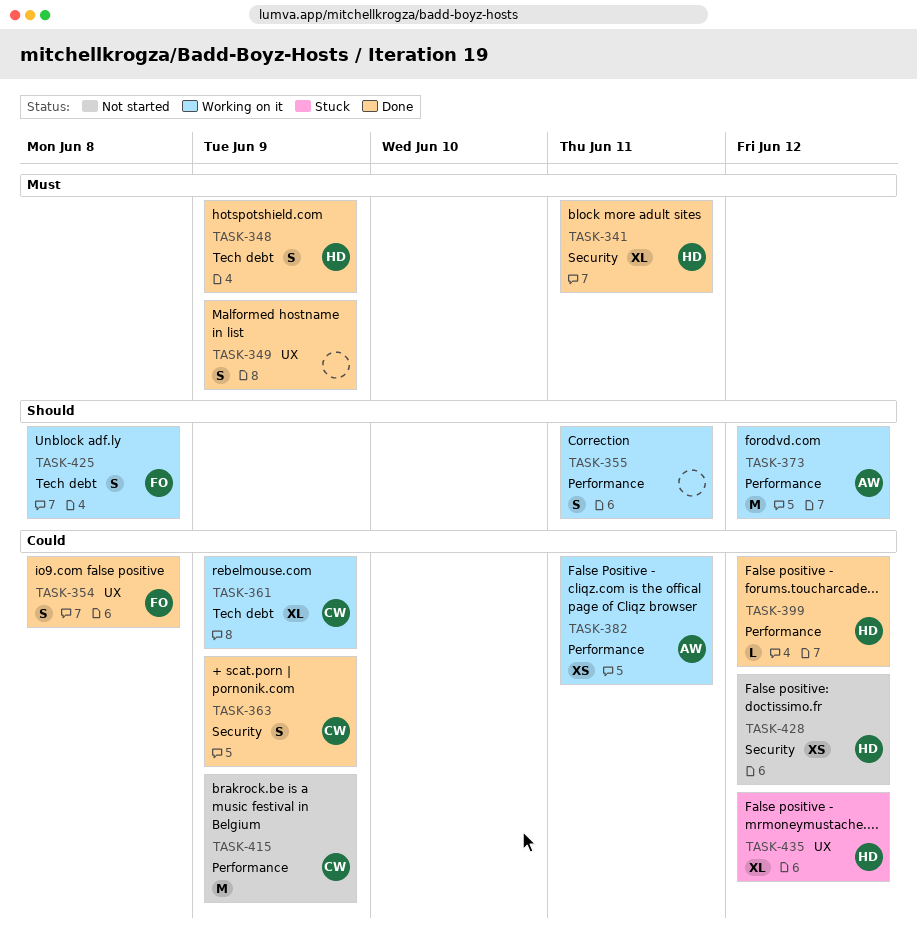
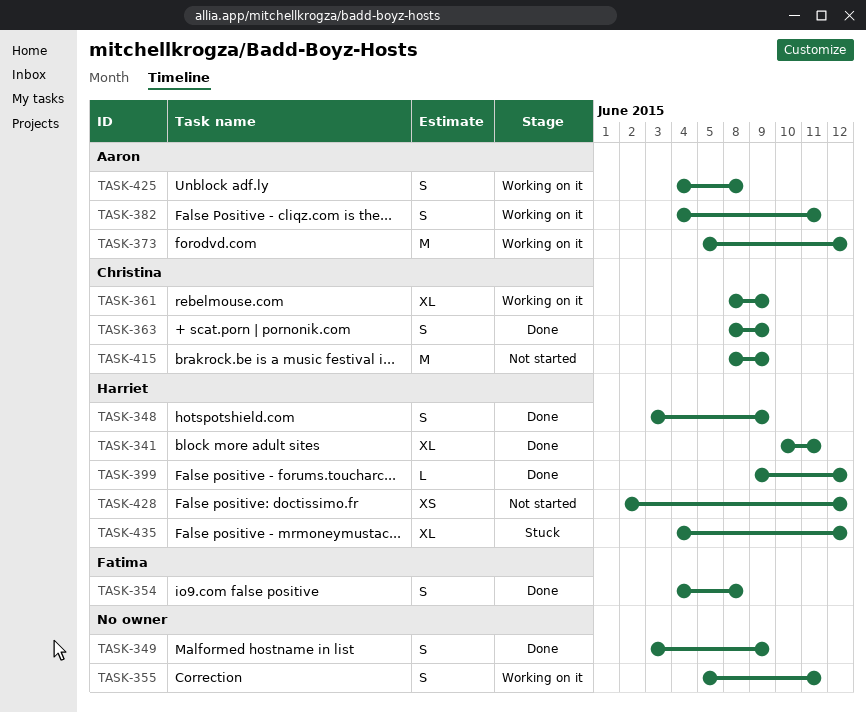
TASK-382, estimate: XS -> S
TASK-425, owner: Fatima -> Aaron

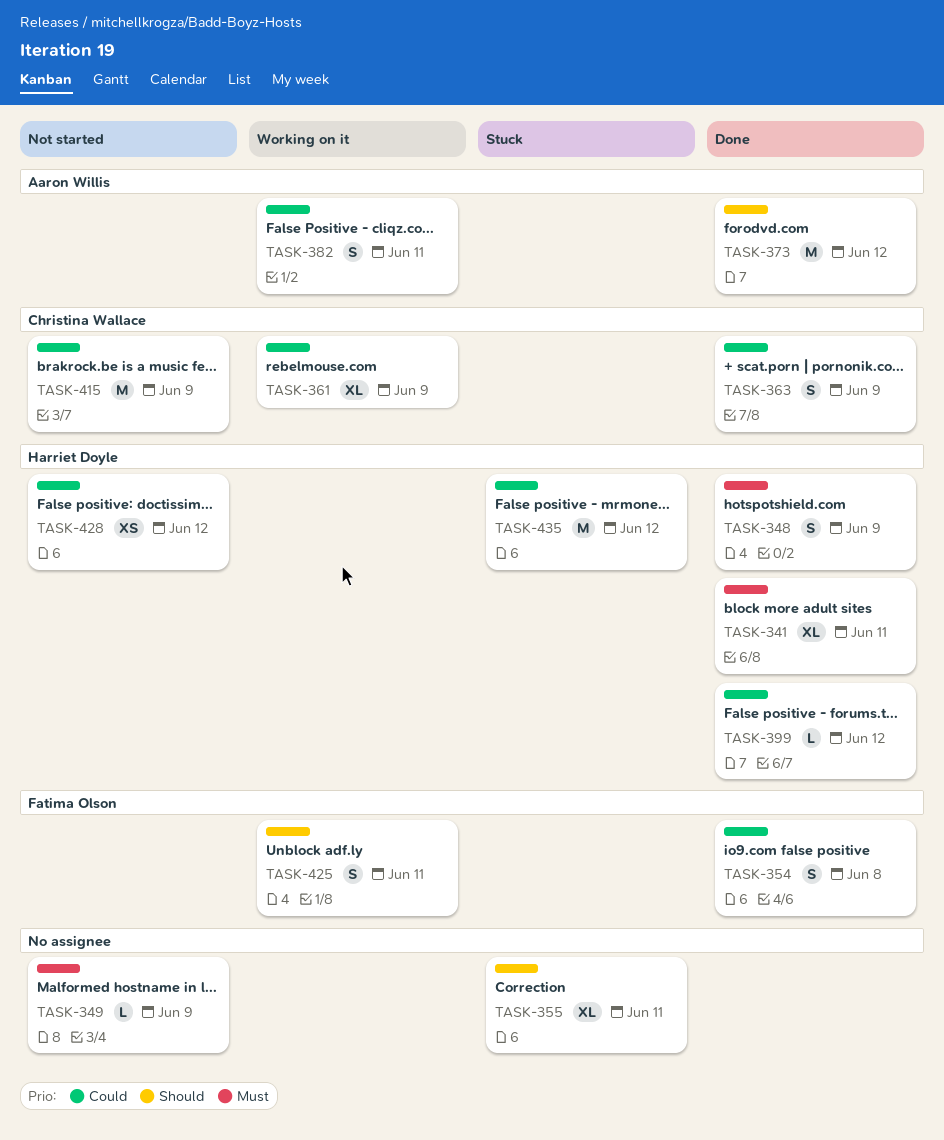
TASK-349, status: Done -> Not started
TASK-349, estimate: S -> L
TASK-355, status: Working on it -> Stuck
TASK-355, estimate: S -> XL
TASK-373, status: Working on it -> Done
TASK-425, owner: Aaron Willis -> Fatima Olson
TASK-425, due: Jun 8 -> Jun 11
TASK-435, estimate: XL -> M

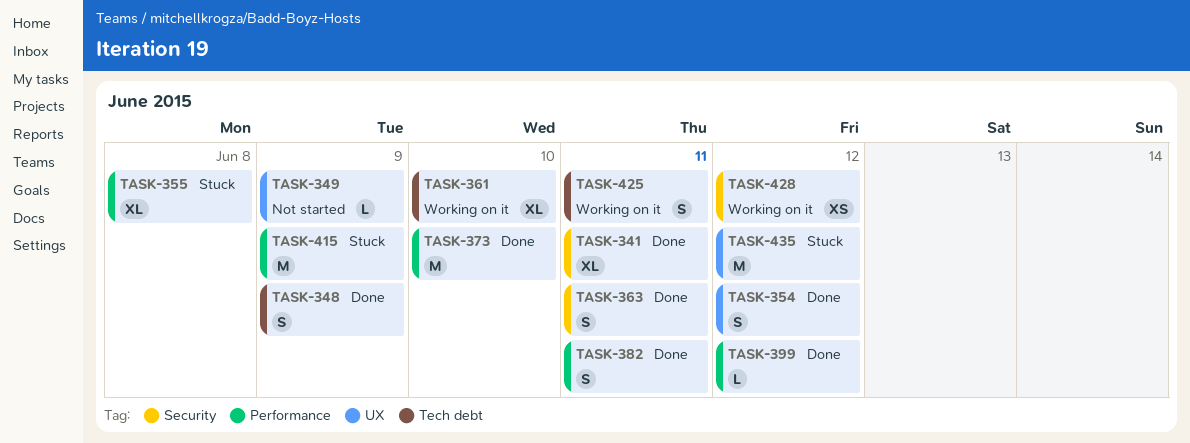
TASK-354, due: Jun 8 -> Jun 12
TASK-355, due: Jun 11 -> Jun 8
TASK-361, due: Jun 9 -> Jun 10
TASK-363, due: Jun 9 -> Jun 11
TASK-373, due: Jun 12 -> Jun 10
TASK-382, status: Working on it -> Done
TASK-415, status: Not started -> Stuck
TASK-428, status: Not started -> Working on it

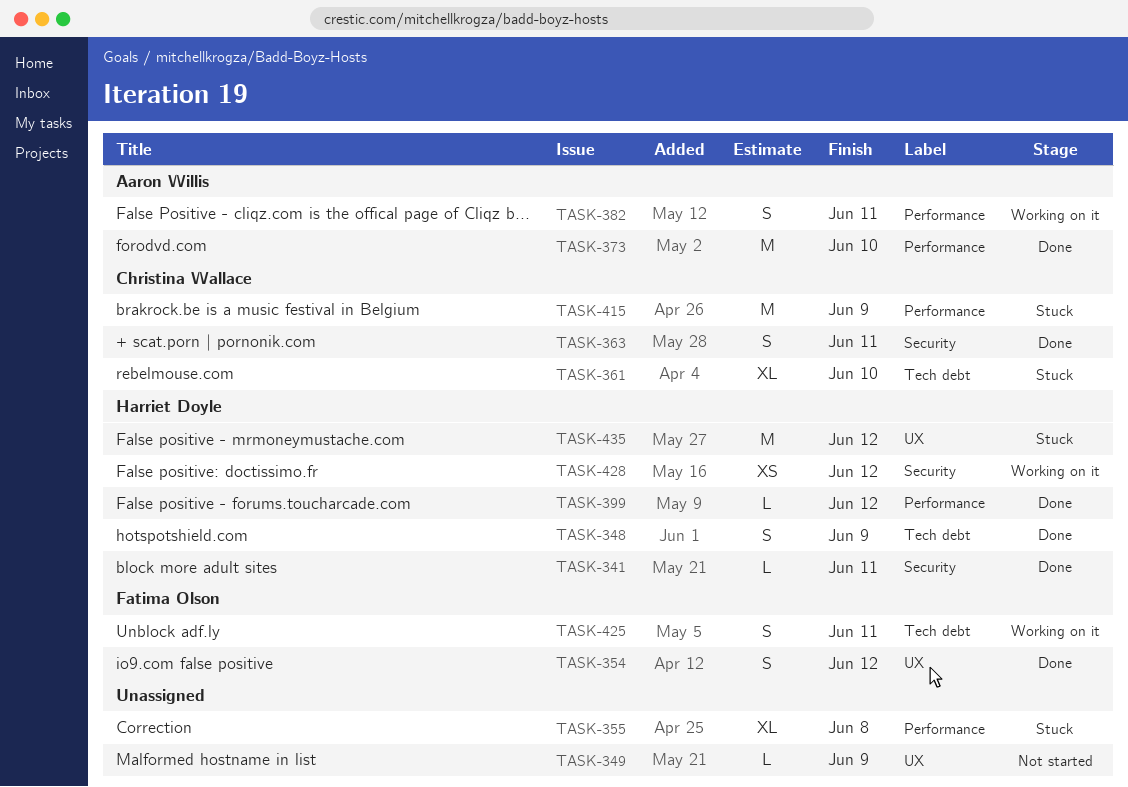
TASK-341, estimate: XL -> L
TASK-361, status: Working on it -> Stuck
TASK-382, status: Done -> Working on it

